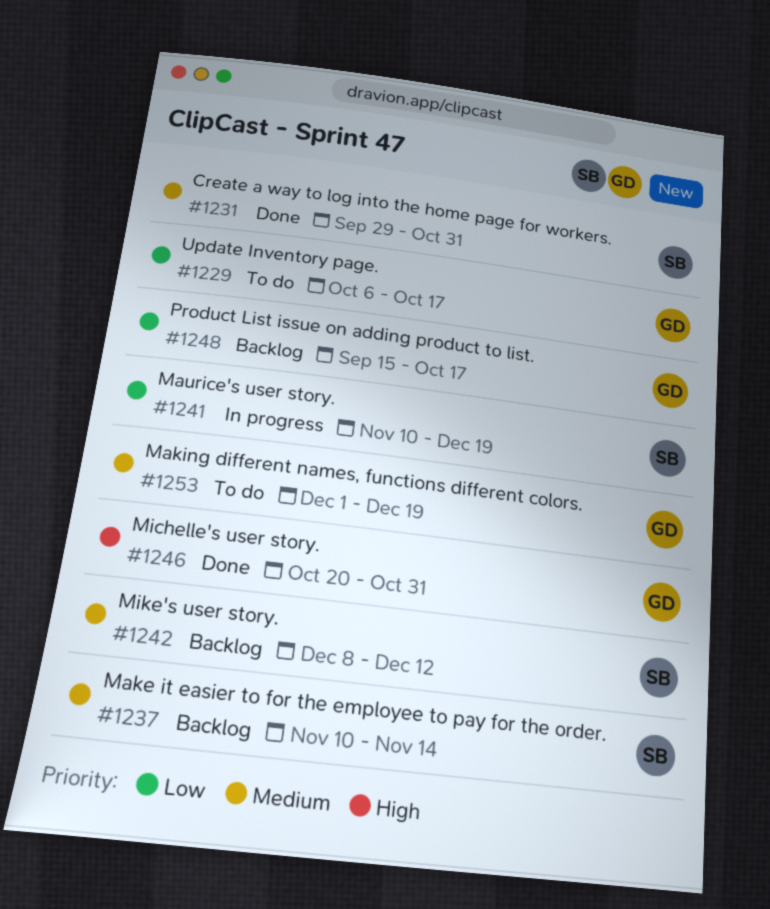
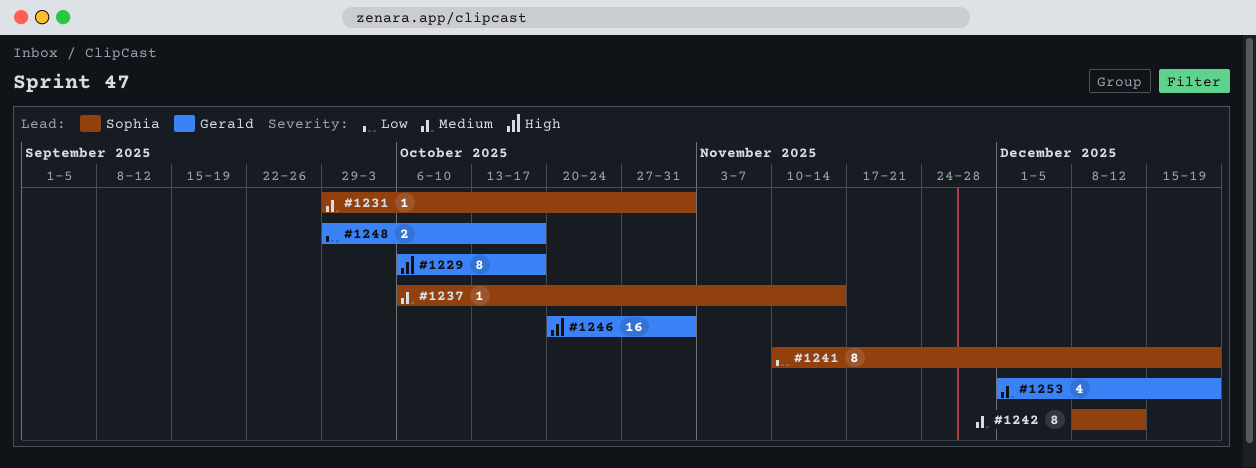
#1229, priority: Low -> High
#1237, start: Nov 10 -> Oct 6
#1248, start: Sep 15 -> Sep 29

